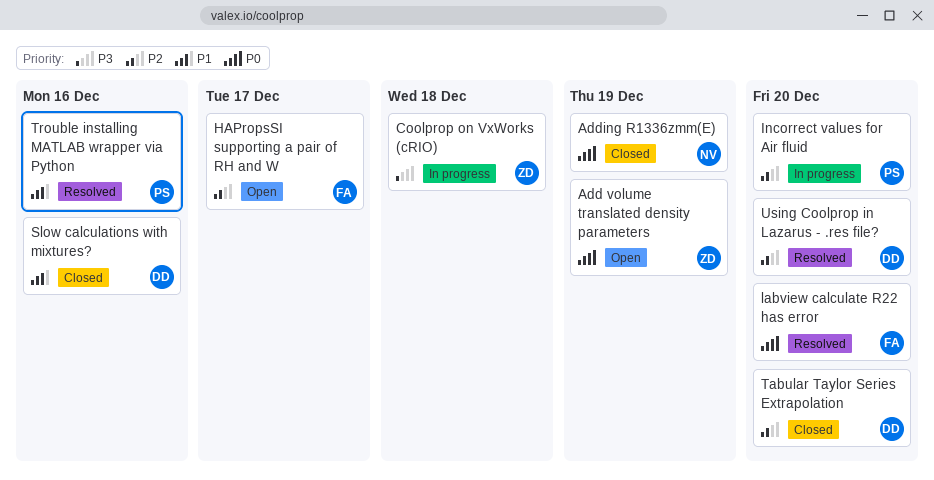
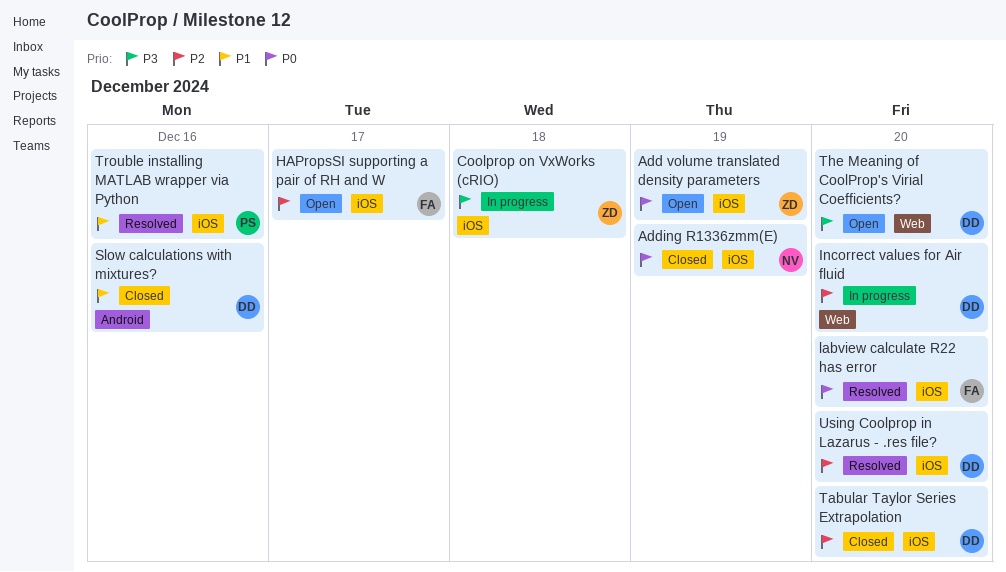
Incorrect values for Air fluid, owner: PS -> DD
The Meaning of CoolProp's Virial Coefficients?: none -> present

